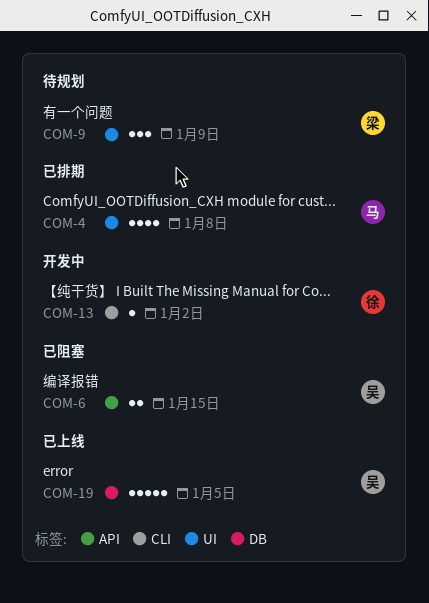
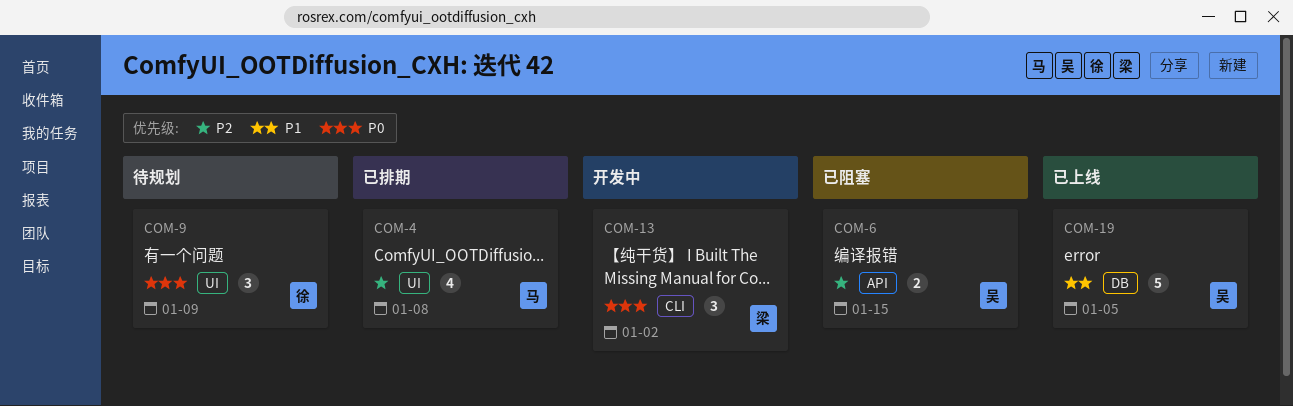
COM-9, owner: 梁 -> 徐
COM-13, owner: 徐 -> 梁
COM-13, estimate: 1 -> 3

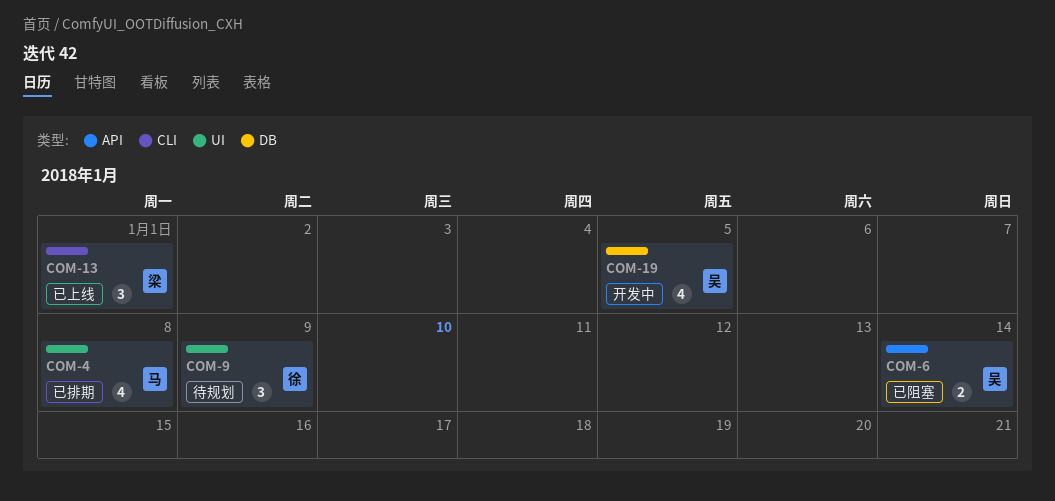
COM-6, due: Jan 15 -> Jan 14
COM-13, status: 开发中 -> 已上线
COM-13, due: Jan 2 -> Jan 1
COM-19, status: 已上线 -> 开发中
COM-19, estimate: 5 -> 4

